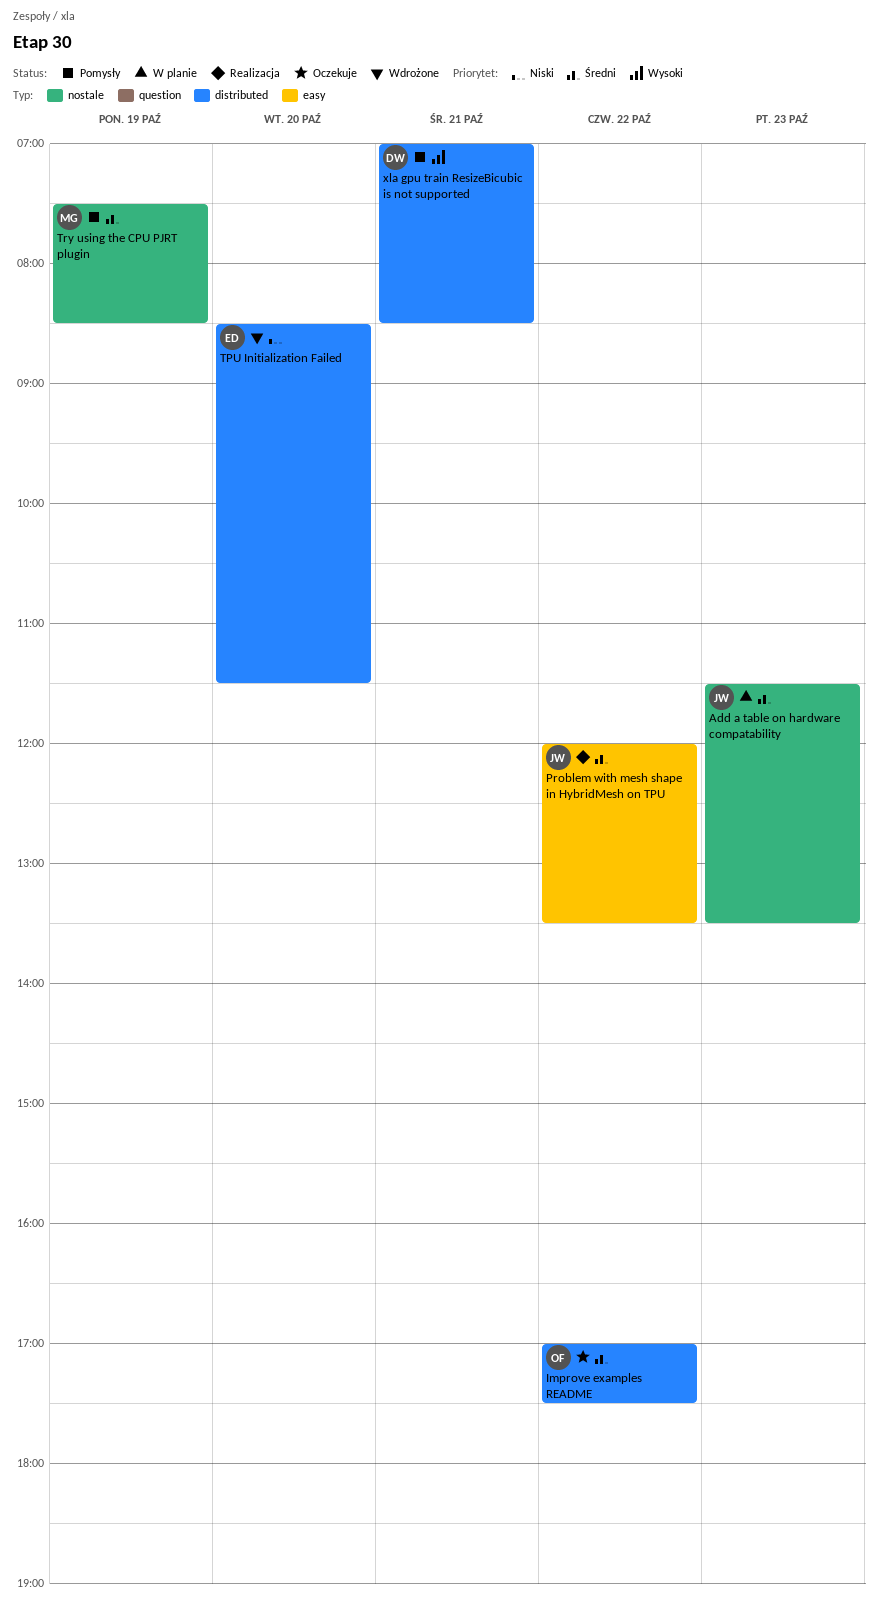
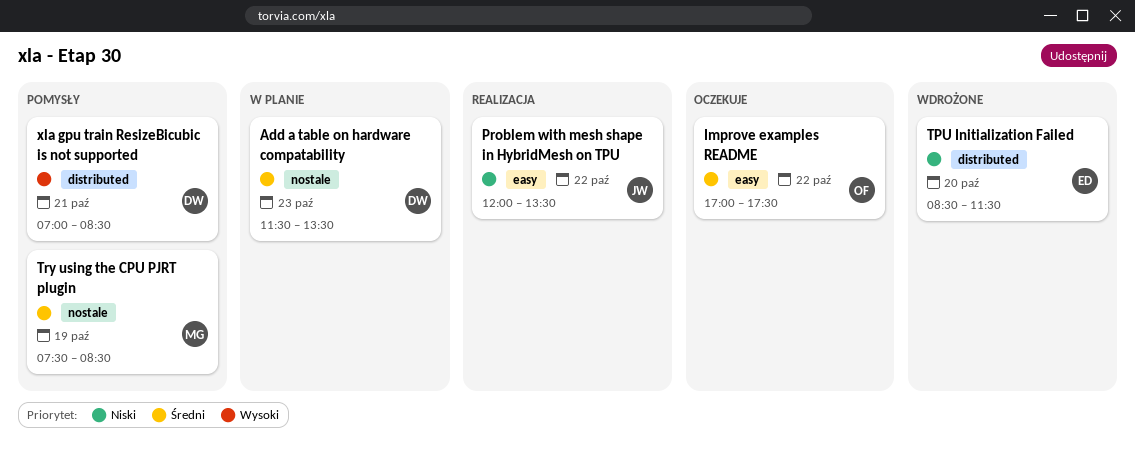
Add a table on hardware compatability, owner: JW -> DW
Improve examples README, label: distributed -> easy
Problem with mesh shape in HybridMesh on TPU, priority: Średni -> Niski

